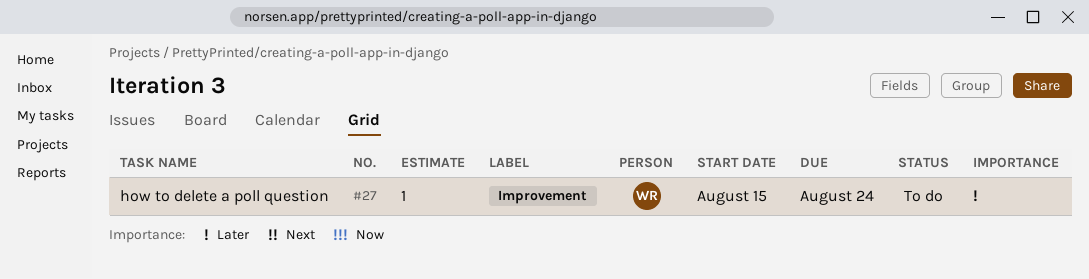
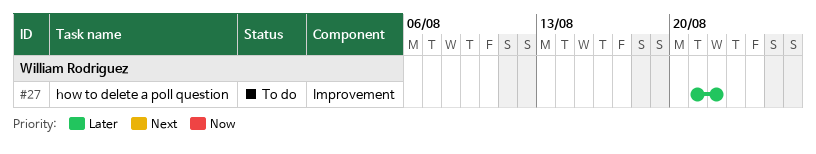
#27, start: Aug 15 -> Aug 21
#27, due: Aug 24 -> Aug 22

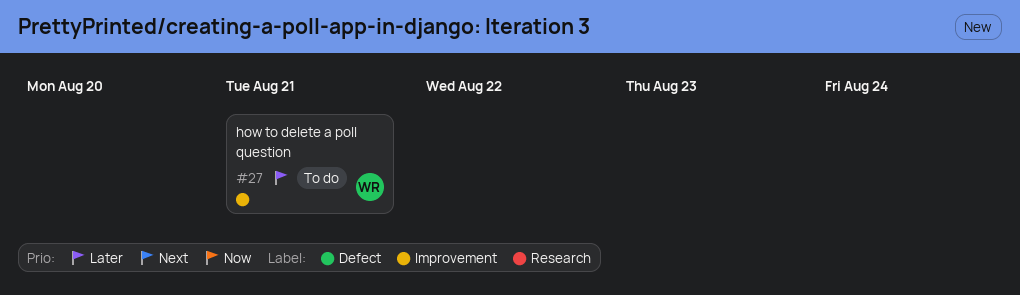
#27, due: Aug 22 -> Aug 21

